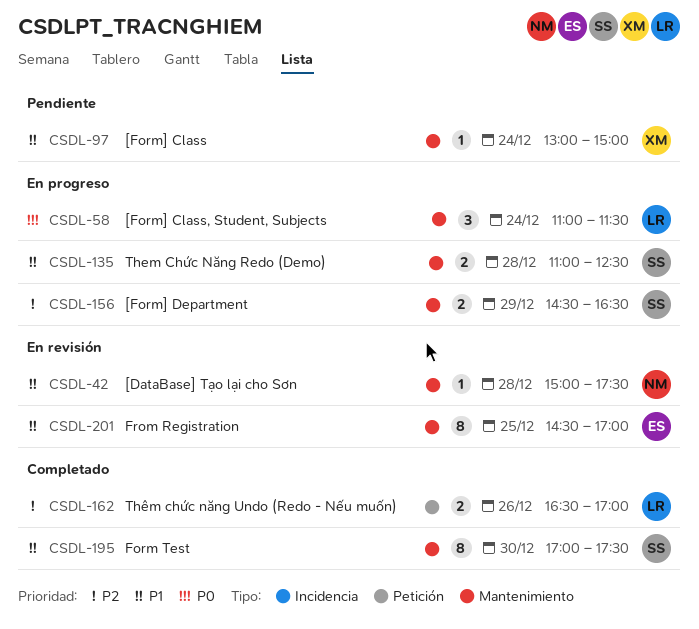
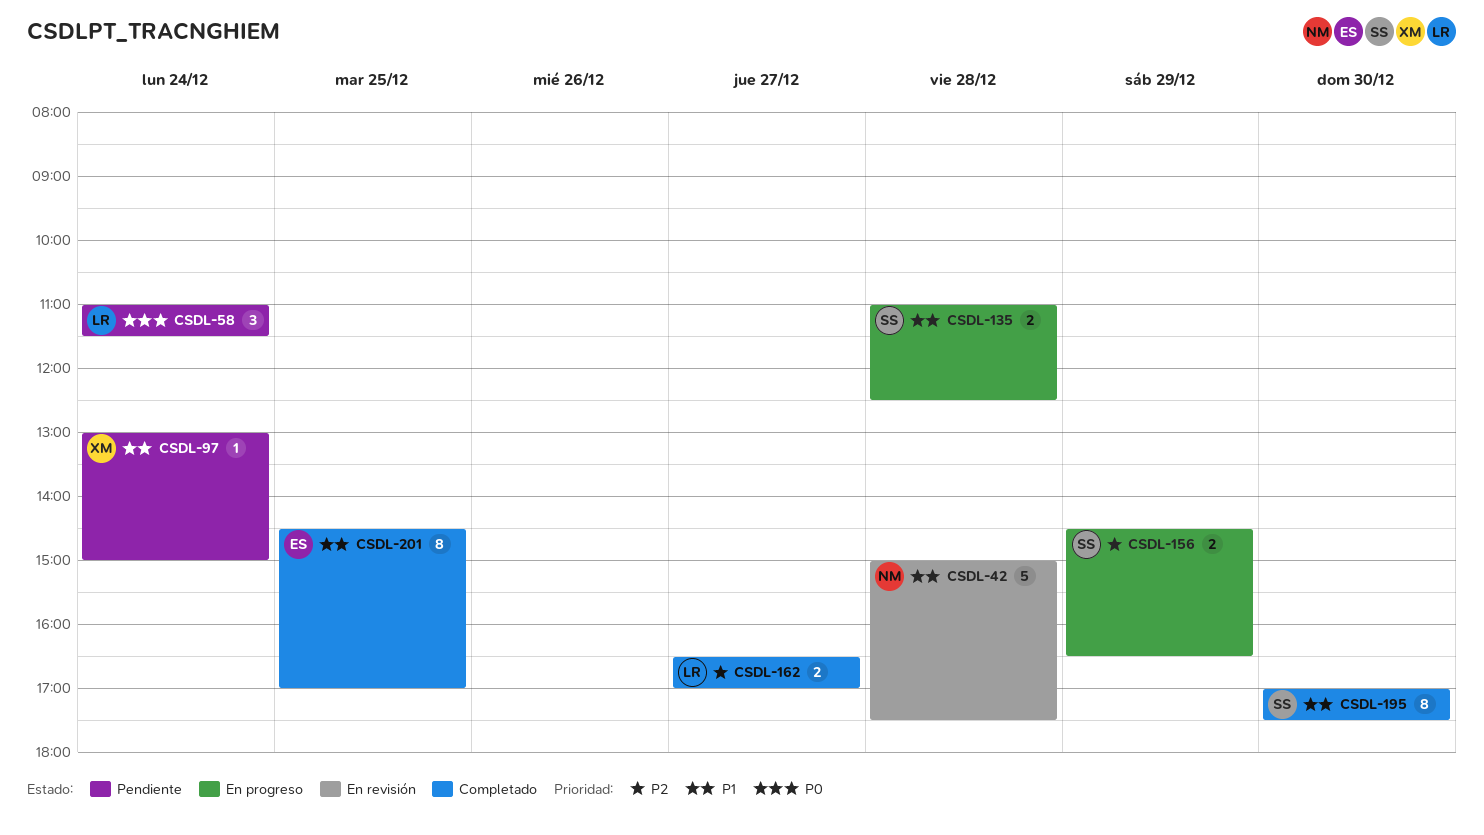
CSDL-42, estimate: 1 -> 5
CSDL-58, status: En progreso -> Pendiente
CSDL-162, day: Dec 26 -> Dec 27
CSDL-201, status: En revisión -> Completado

